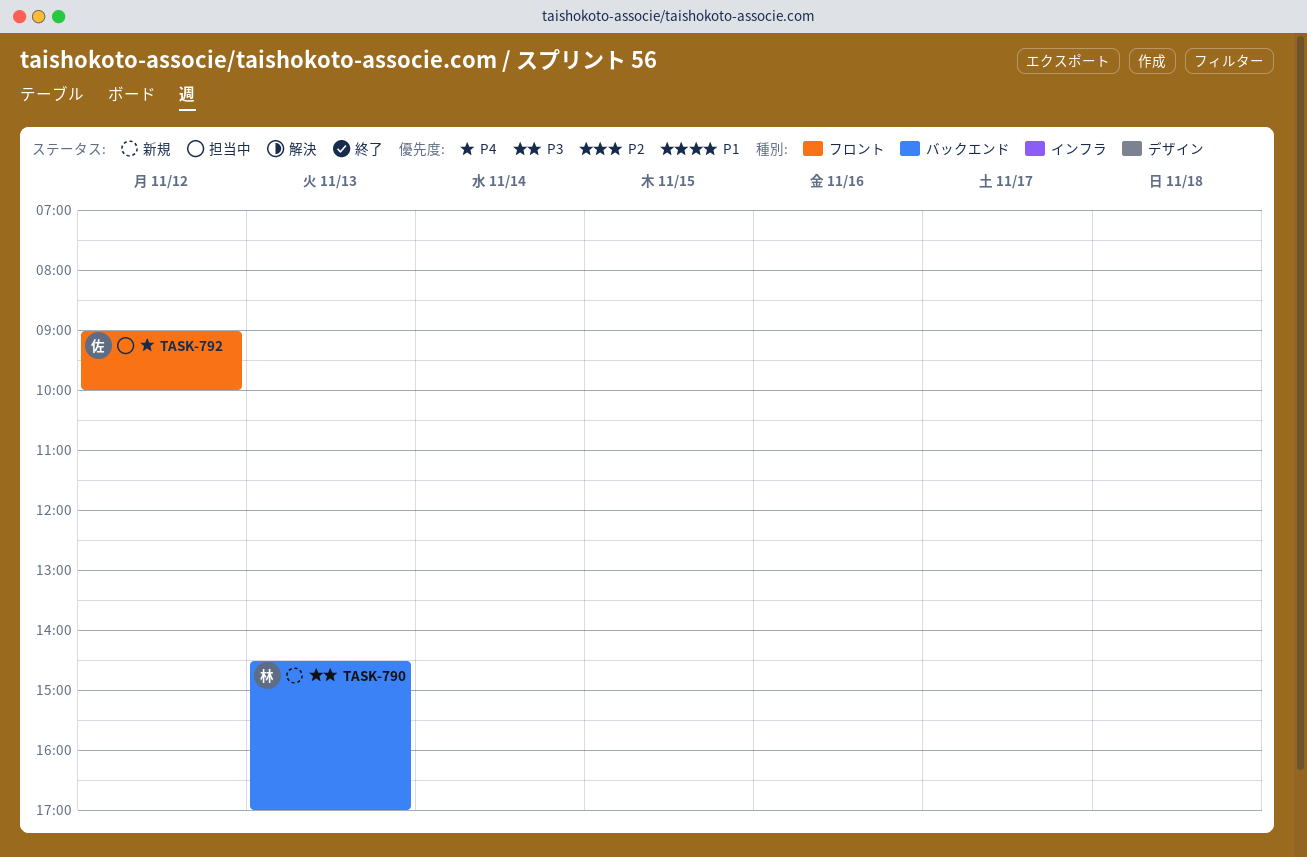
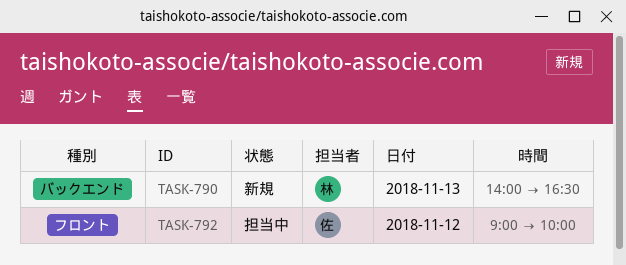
TASK-790, begins: 14:30 -> 14:00
TASK-790, ends: 17:00 -> 16:30

